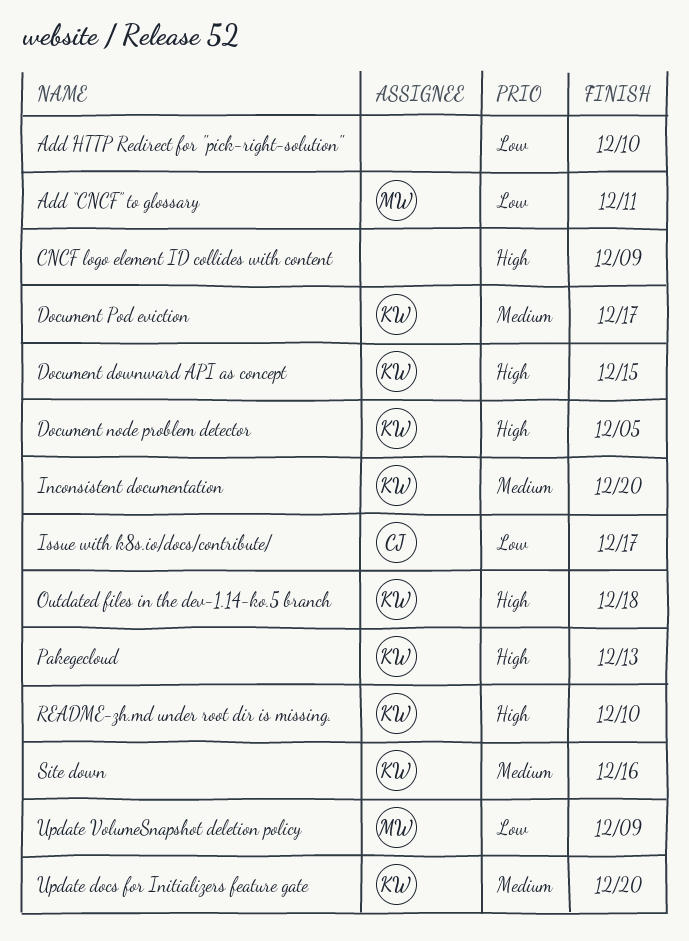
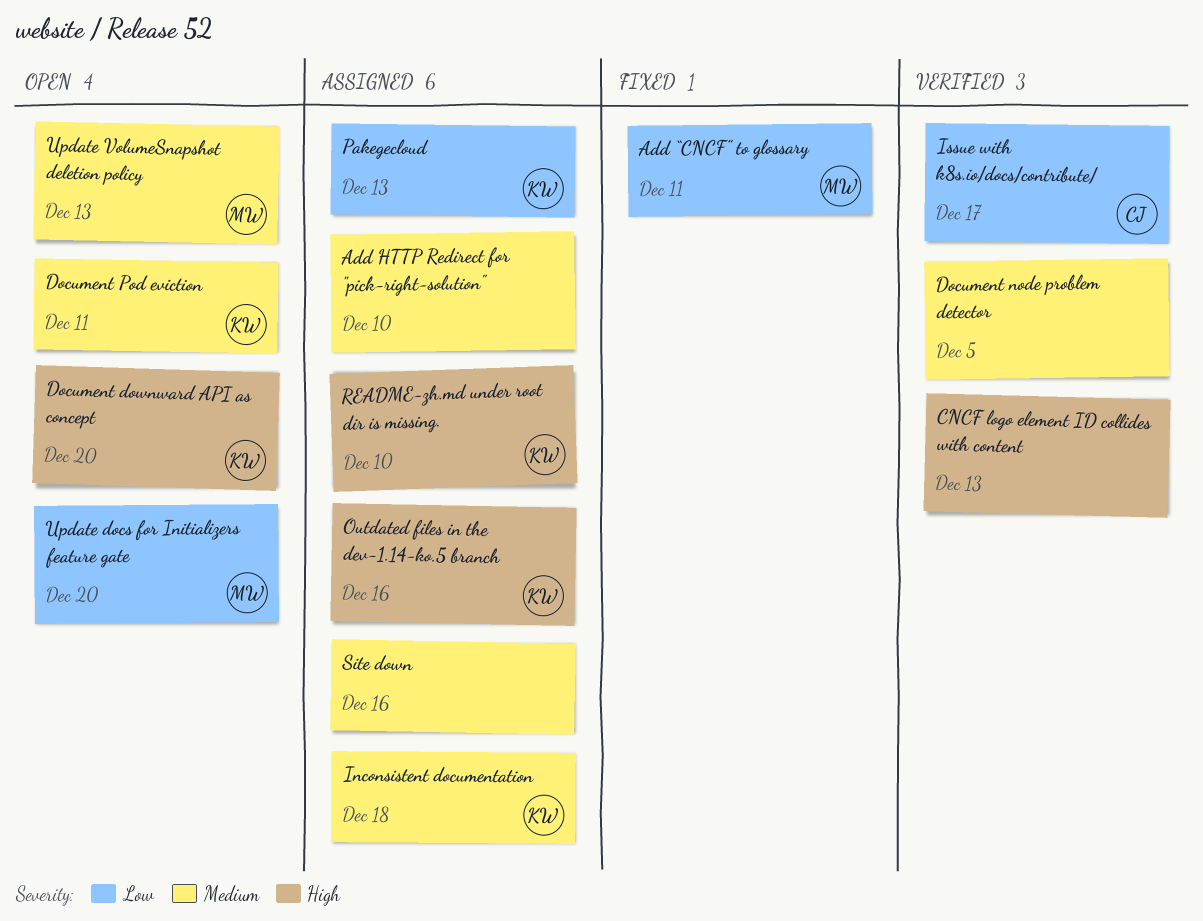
Add HTTP Redirect for "pick-right-solution", priority: Low -> Medium
CNCF logo element ID collides with content, due: Dec 9 -> Dec 13
Document downward API as concept, due: Dec 15 -> Dec 20
Document node problem detector, owner: KW -> none
Document node problem detector, priority: High -> Medium
Document Pod eviction, due: Dec 17 -> Dec 11
Inconsistent documentation, due: Dec 20 -> Dec 18
Outdated files in the dev-1.14-ko.5 branch, due: Dec 18 -> Dec 16
Pakegecloud, priority: High -> Low
Site down, owner: KW -> none
Update docs for Initializers feature gate, owner: KW -> MW
Update docs for Initializers feature gate, priority: Medium -> Low
Update VolumeSnapshot deletion policy, priority: Low -> Medium
Update VolumeSnapshot deletion policy, due: Dec 9 -> Dec 13

